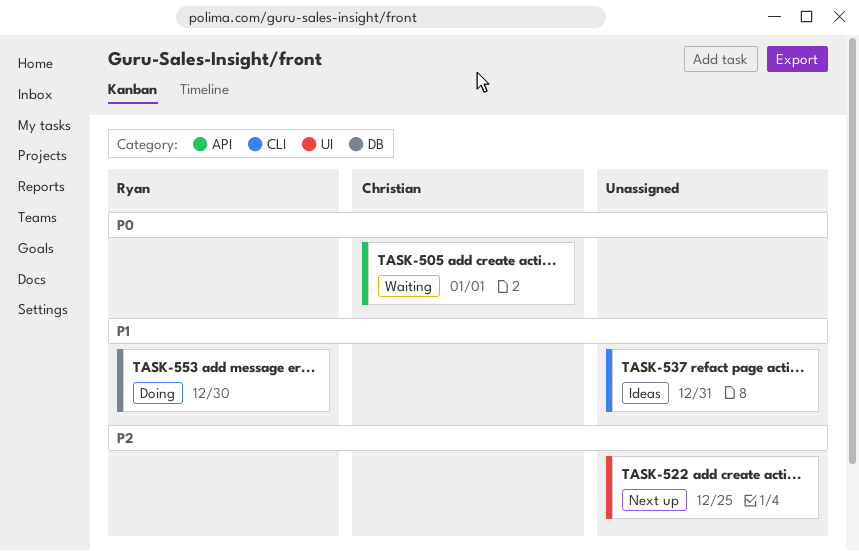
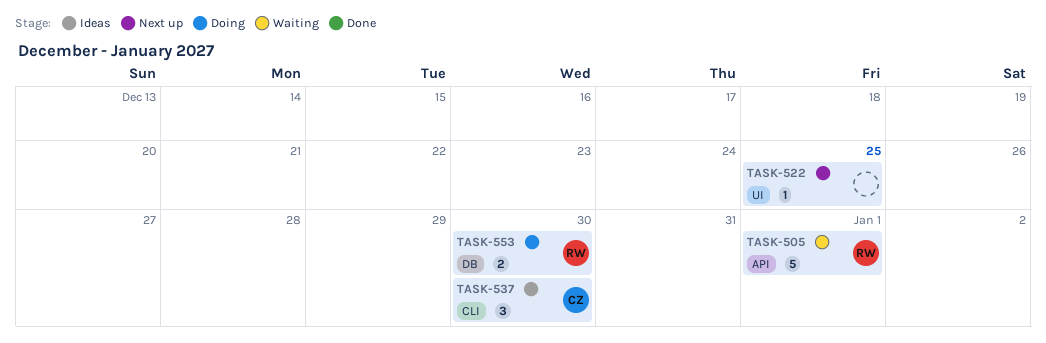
TASK-505, owner: Christian -> Ryan
TASK-537, owner: none -> Christian
TASK-537, due: Dec 31 -> Dec 30

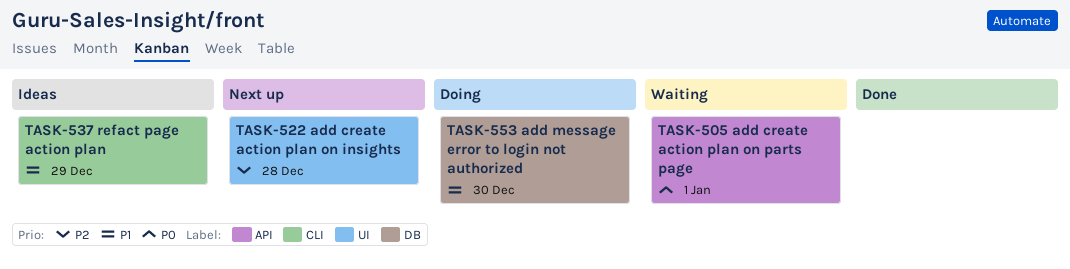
TASK-522, due: Dec 25 -> Dec 28
TASK-537, due: Dec 30 -> Dec 29

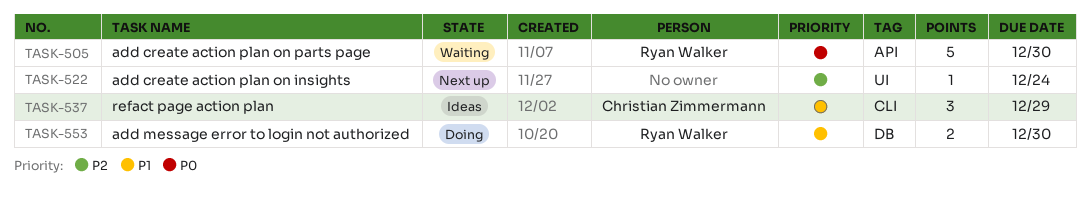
TASK-505, due: Jan 1 -> Dec 30
TASK-522, due: Dec 28 -> Dec 24

